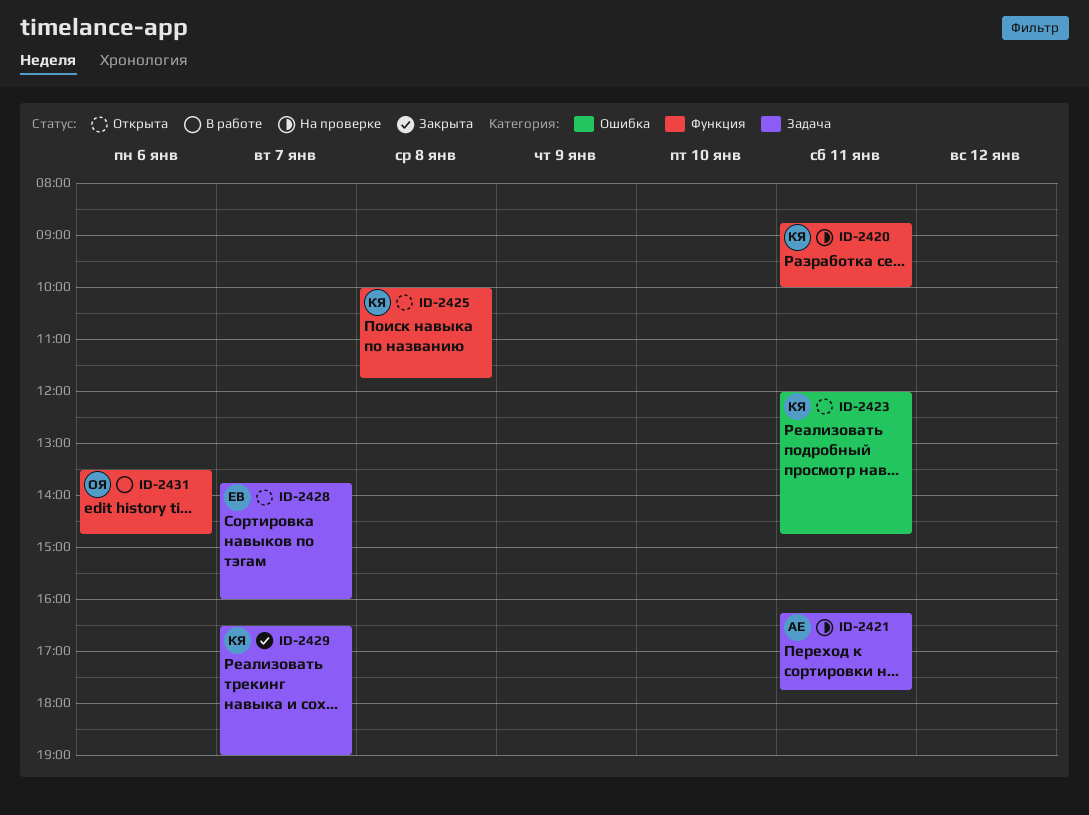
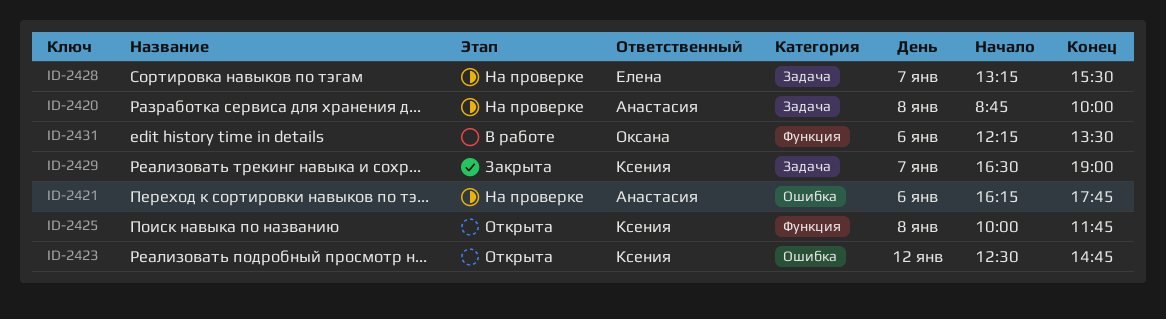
ID-2420, owner: Ксения -> Анастасия
ID-2420, label: Функция -> Задача
ID-2420, day: Jan 11 -> Jan 8
ID-2421, label: Задача -> Ошибка
ID-2421, day: Jan 11 -> Jan 6
ID-2423, day: Jan 11 -> Jan 12
ID-2423, begins: 12:00 -> 12:30
ID-2428, status: Открыта -> На проверке
ID-2428, begins: 13:45 -> 13:15
ID-2428, ends: 16:00 -> 15:30
ID-2431, begins: 13:30 -> 12:15
ID-2431, ends: 14:45 -> 13:30

